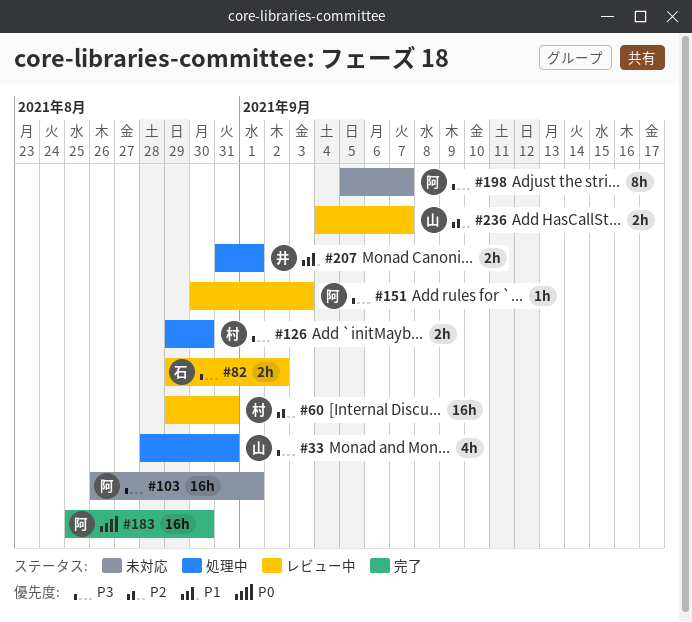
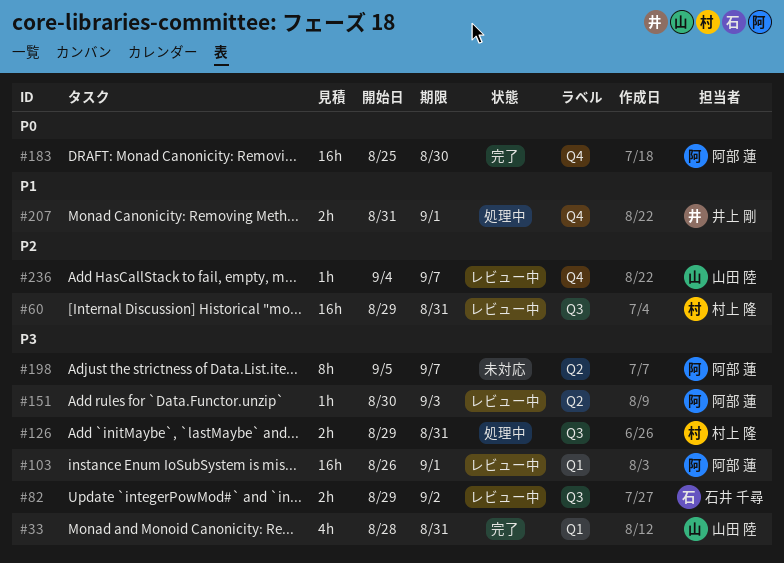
#33, status: 処理中 -> 完了
#103, status: 未対応 -> レビュー中
#126, due: Aug 30 -> Aug 31
#236, estimate: 2h -> 1h

